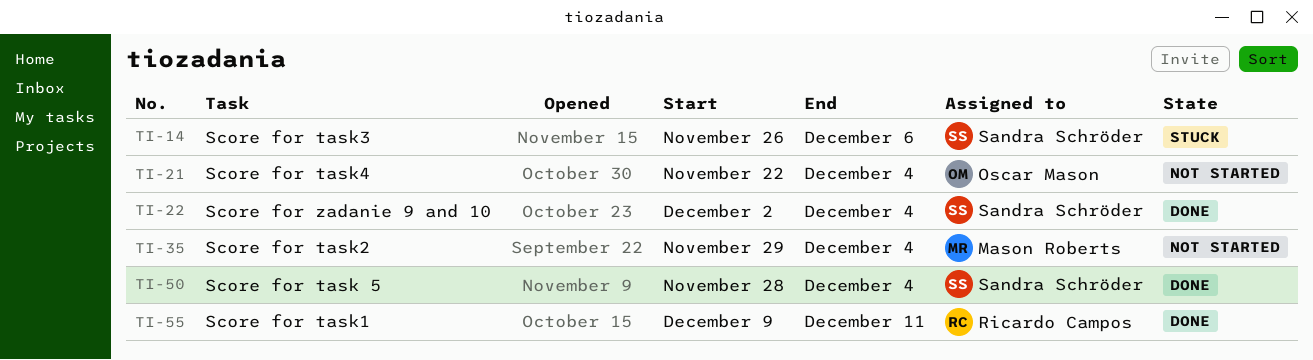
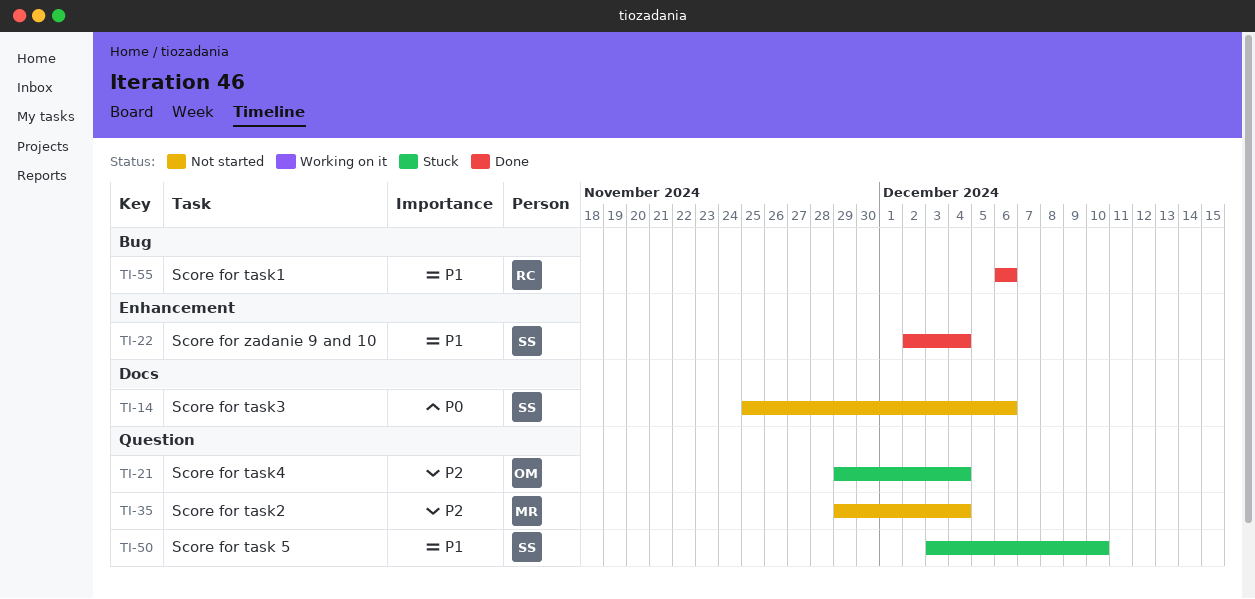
TI-14, status: Stuck -> Not started
TI-14, start: Nov 26 -> Nov 25
TI-21, status: Not started -> Stuck
TI-21, start: Nov 22 -> Nov 29
TI-50, status: Done -> Stuck
TI-50, start: Nov 28 -> Dec 3
TI-50, due: Dec 4 -> Dec 10
TI-55, start: Dec 9 -> Dec 6
TI-55, due: Dec 11 -> Dec 6

